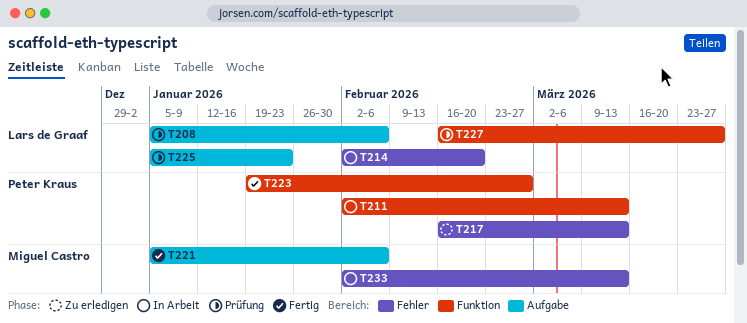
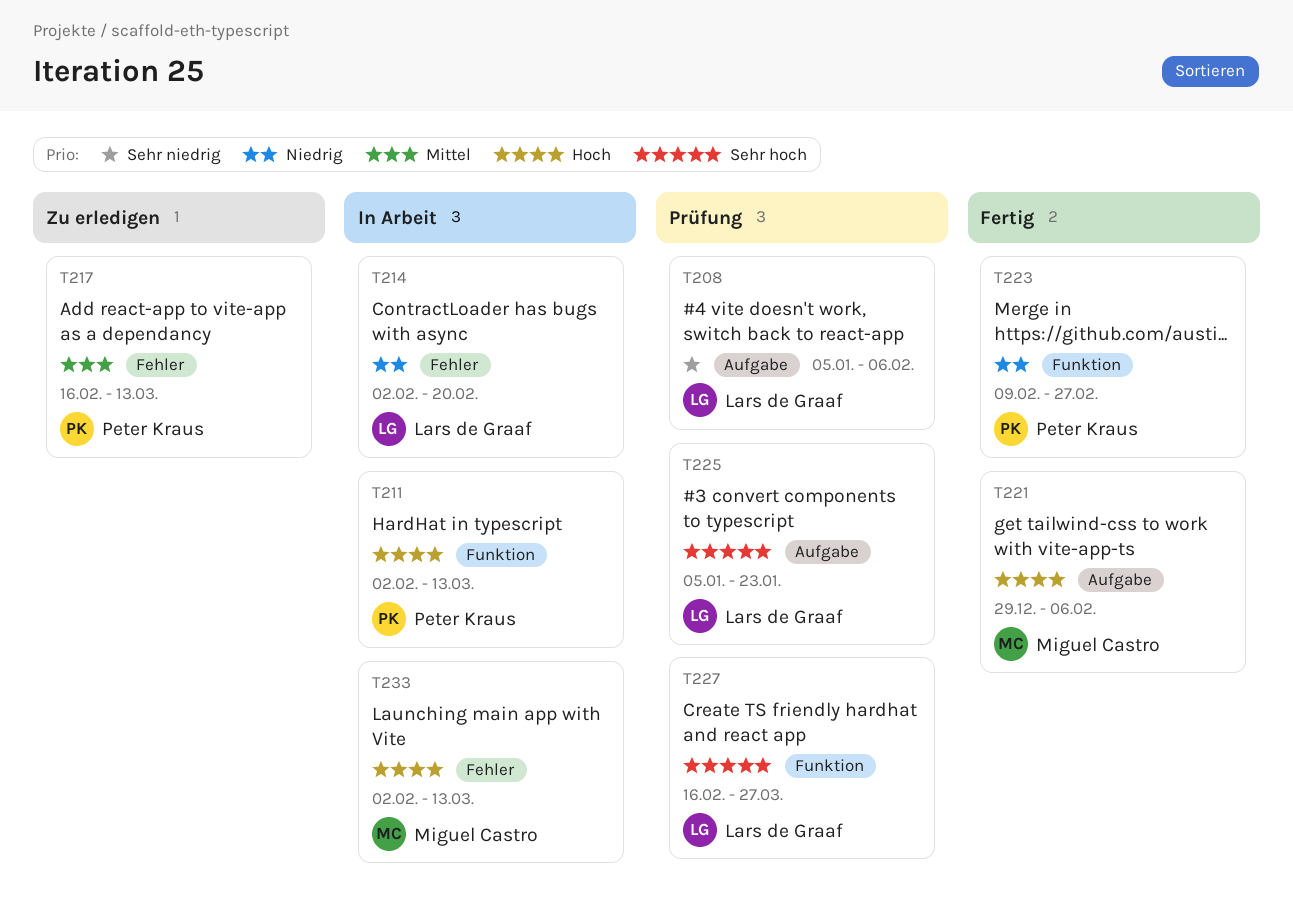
T221, start: Jan 5 -> Dec 29
T223, start: Jan 19 -> Feb 9

